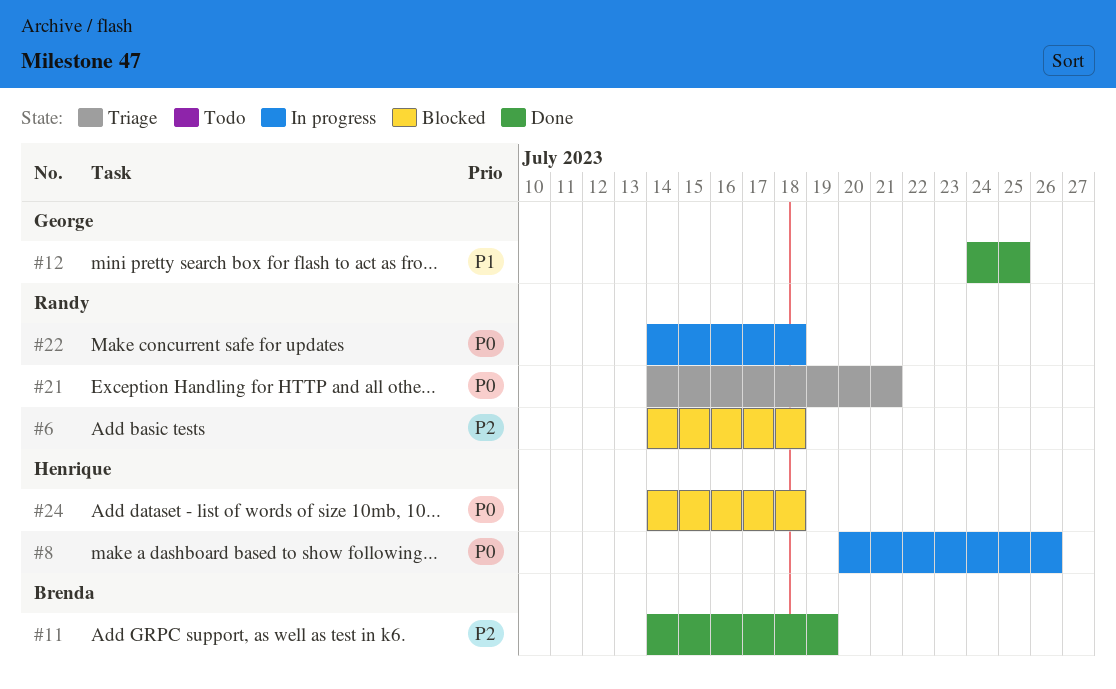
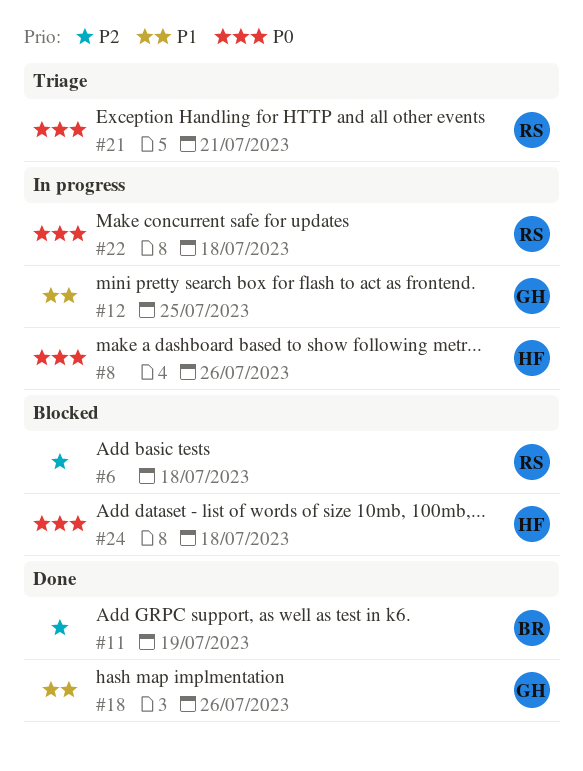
#12, status: Done -> In progress
#18: none -> present

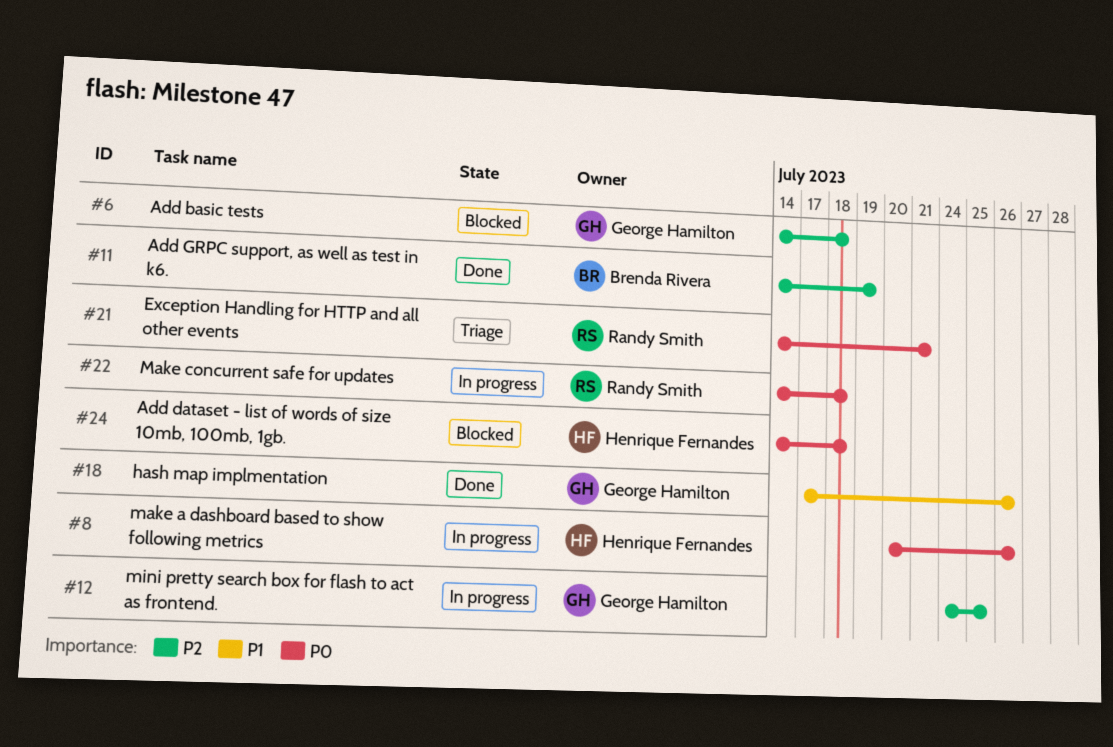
#6, owner: Randy Smith -> George Hamilton
#12, priority: P1 -> P2

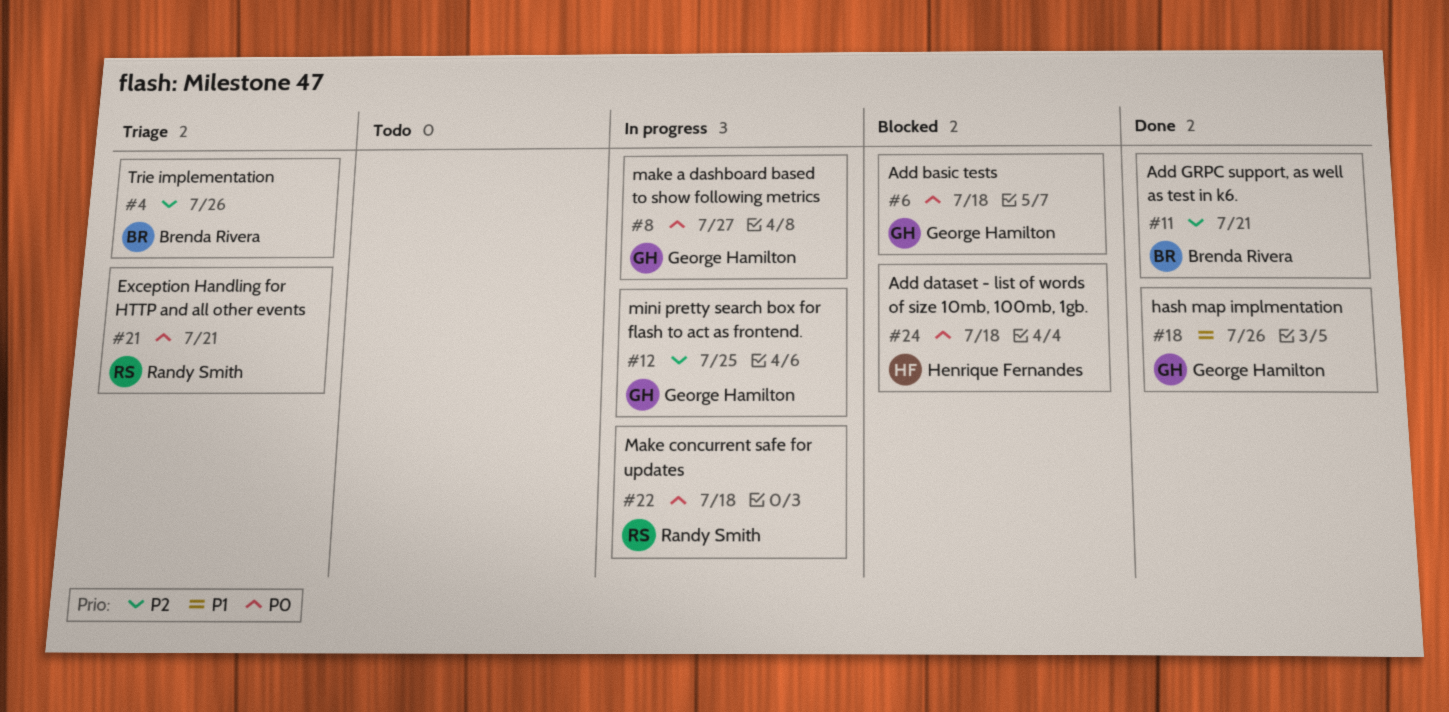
#4: none -> present
#6, priority: P2 -> P0
#8, owner: Henrique Fernandes -> George Hamilton
#8, due: Jul 26 -> Jul 27
#11, due: Jul 19 -> Jul 21

